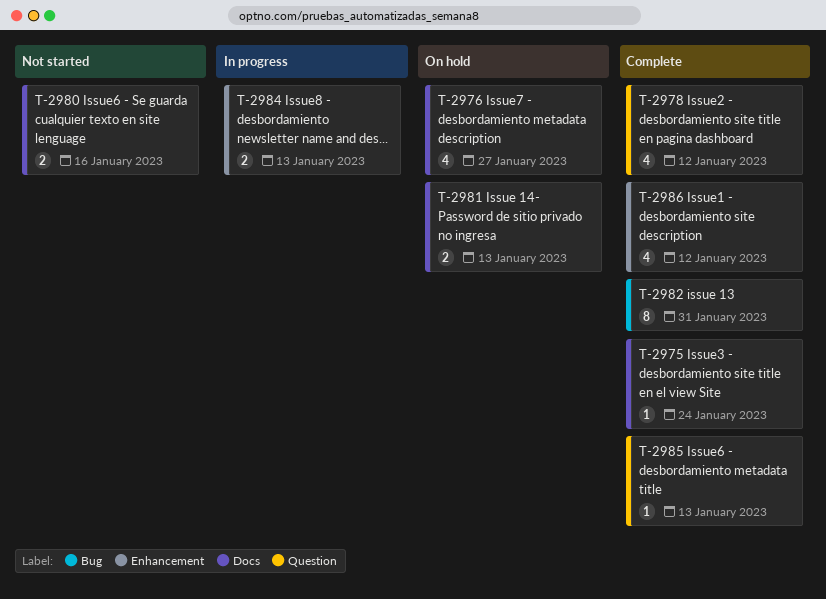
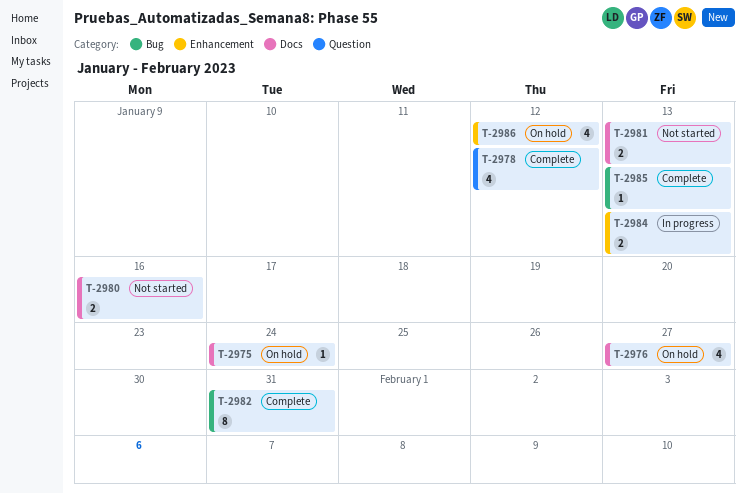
T-2975, status: Complete -> On hold
T-2981, status: On hold -> Not started
T-2985, label: Question -> Bug
T-2986, status: Complete -> On hold

